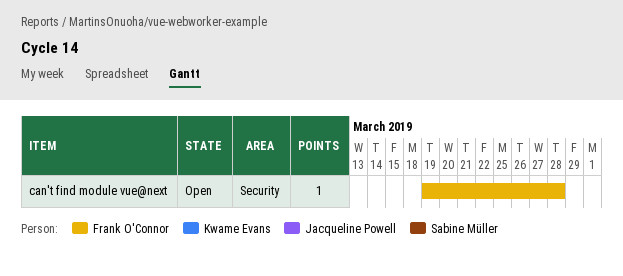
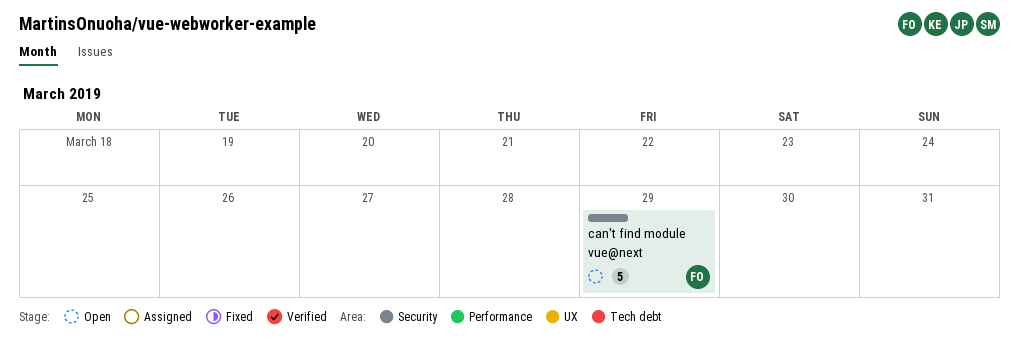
can't find module vue@next, estimate: 1 -> 5
can't find module vue@next, due: Mar 28 -> Mar 29

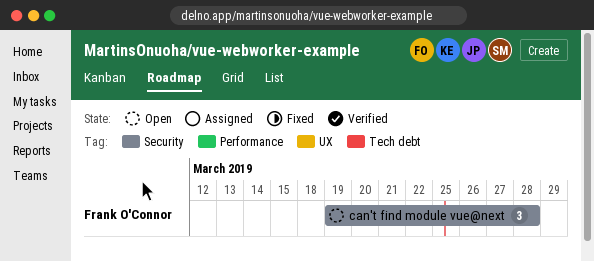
can't find module vue@next, estimate: 5 -> 3
can't find module vue@next, due: Mar 29 -> Mar 28

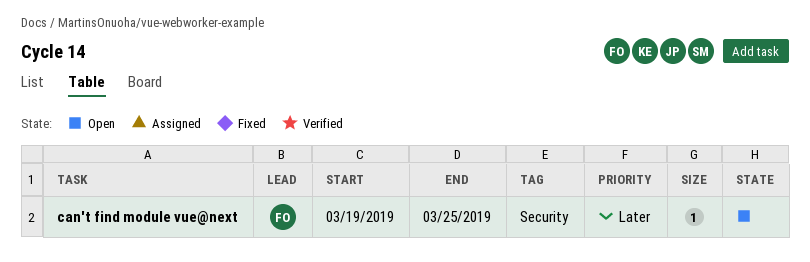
can't find module vue@next, estimate: 3 -> 1
can't find module vue@next, due: Mar 28 -> Mar 25

